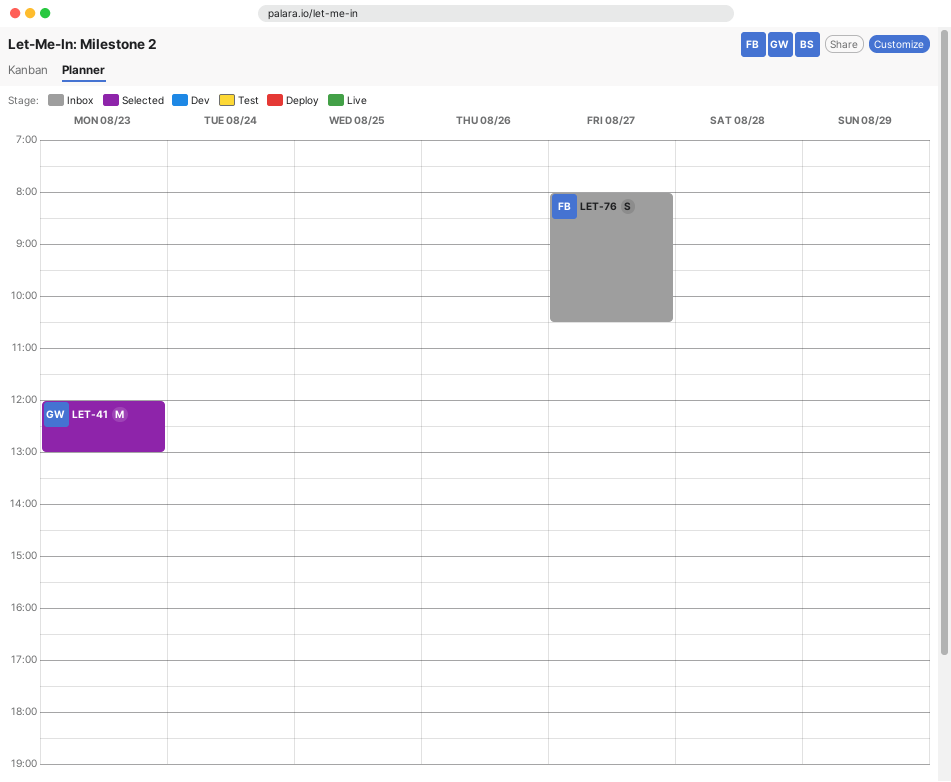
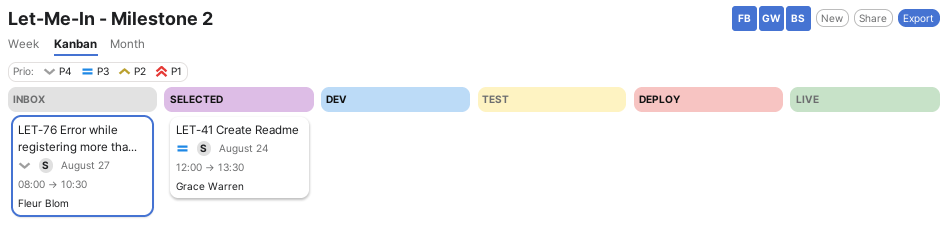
LET-41, estimate: M -> S
LET-41, day: Aug 23 -> Aug 24
LET-41, ends: 13:00 -> 13:30

